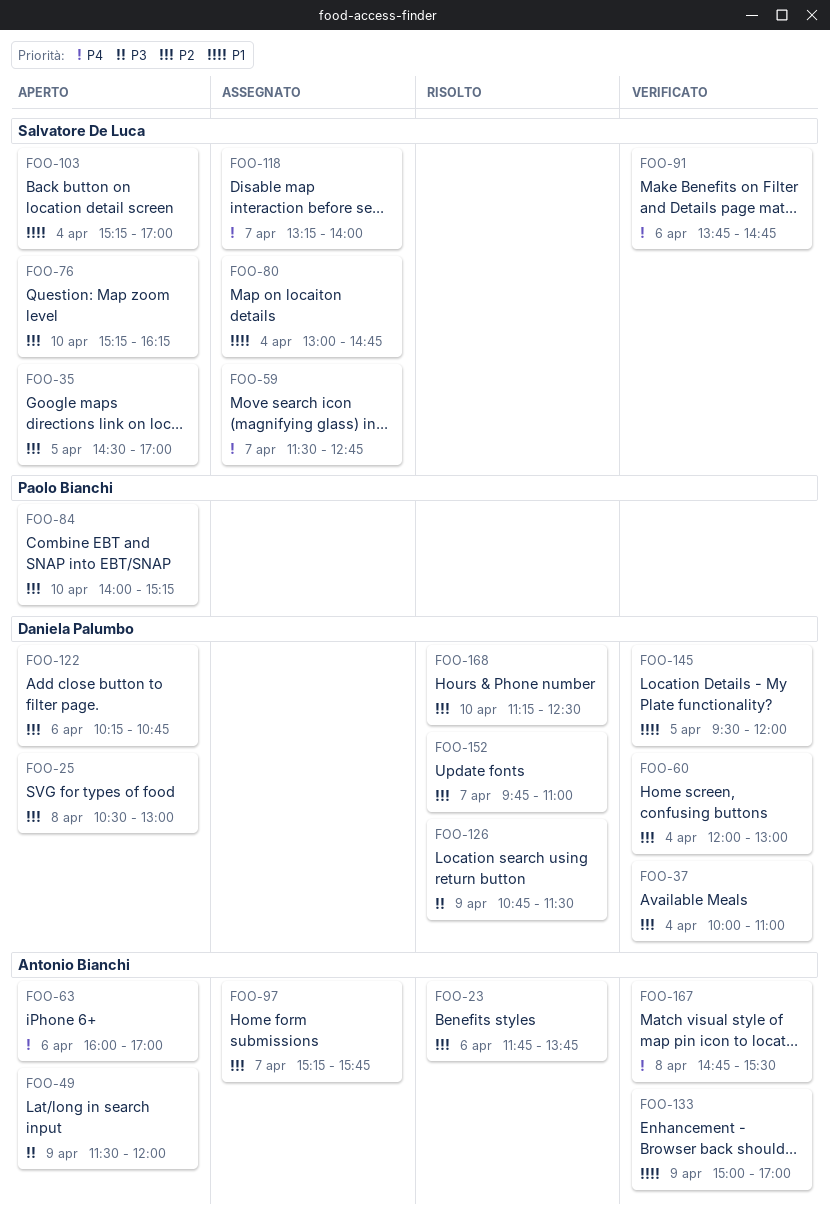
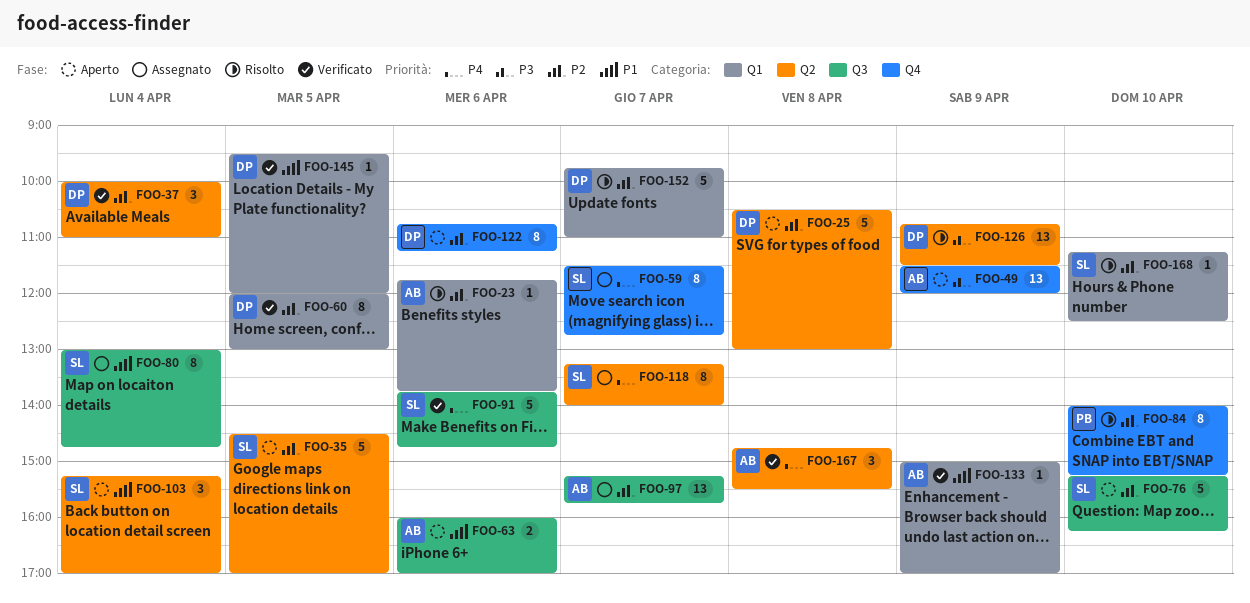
FOO-60, day: Apr 4 -> Apr 5
FOO-63, priority: P4 -> P1
FOO-84, status: Aperto -> Risolto
FOO-122, begins: 10:15 -> 10:45
FOO-122, ends: 10:45 -> 11:15
FOO-168, owner: Daniela Palumbo -> Salvatore De Luca

